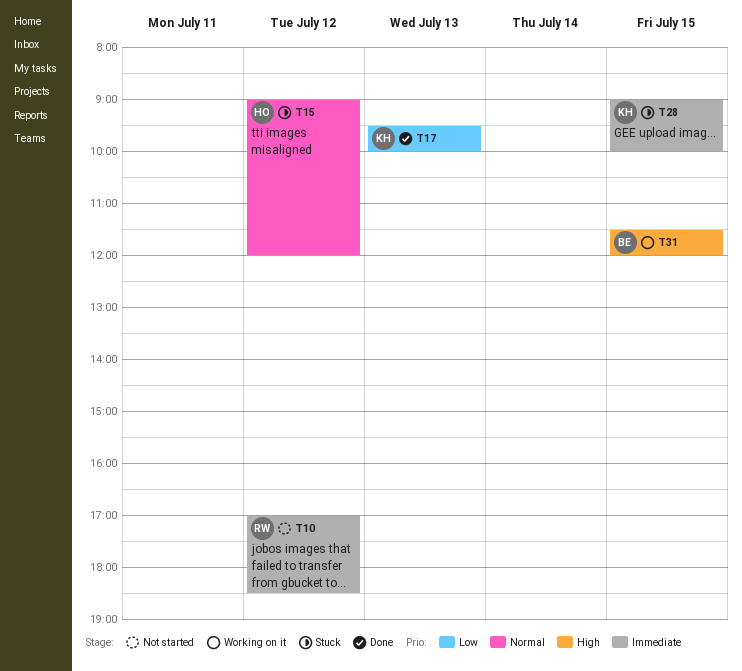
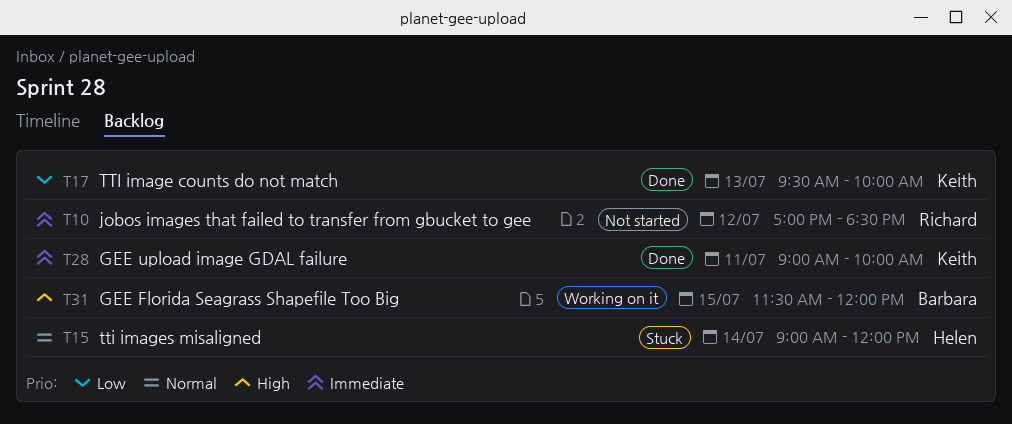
T15, day: Jul 12 -> Jul 14
T28, status: Stuck -> Done
T28, day: Jul 15 -> Jul 11

